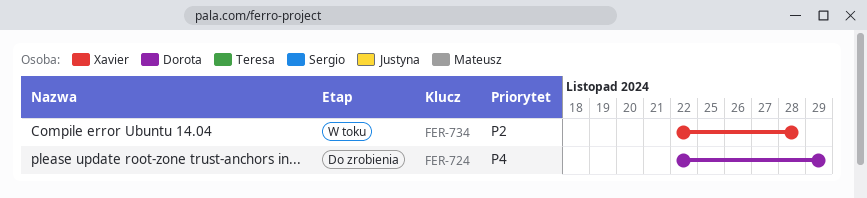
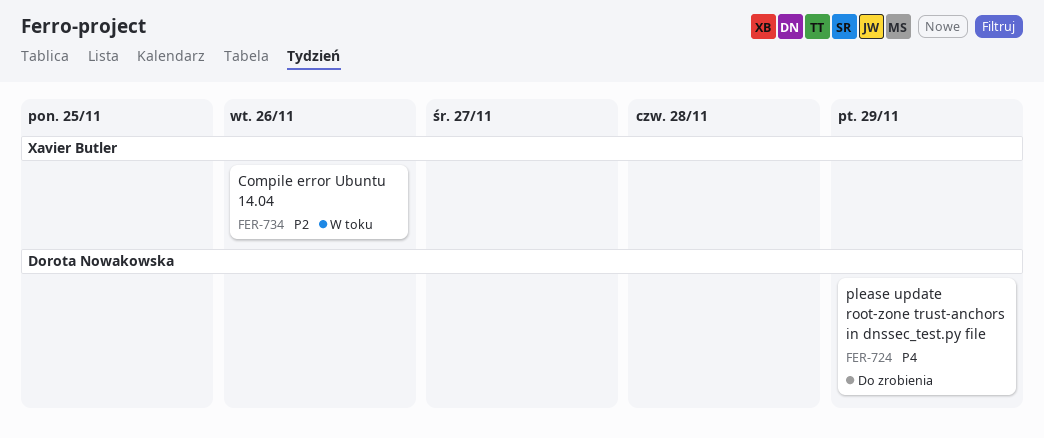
FER-734, due: Nov 28 -> Nov 26

